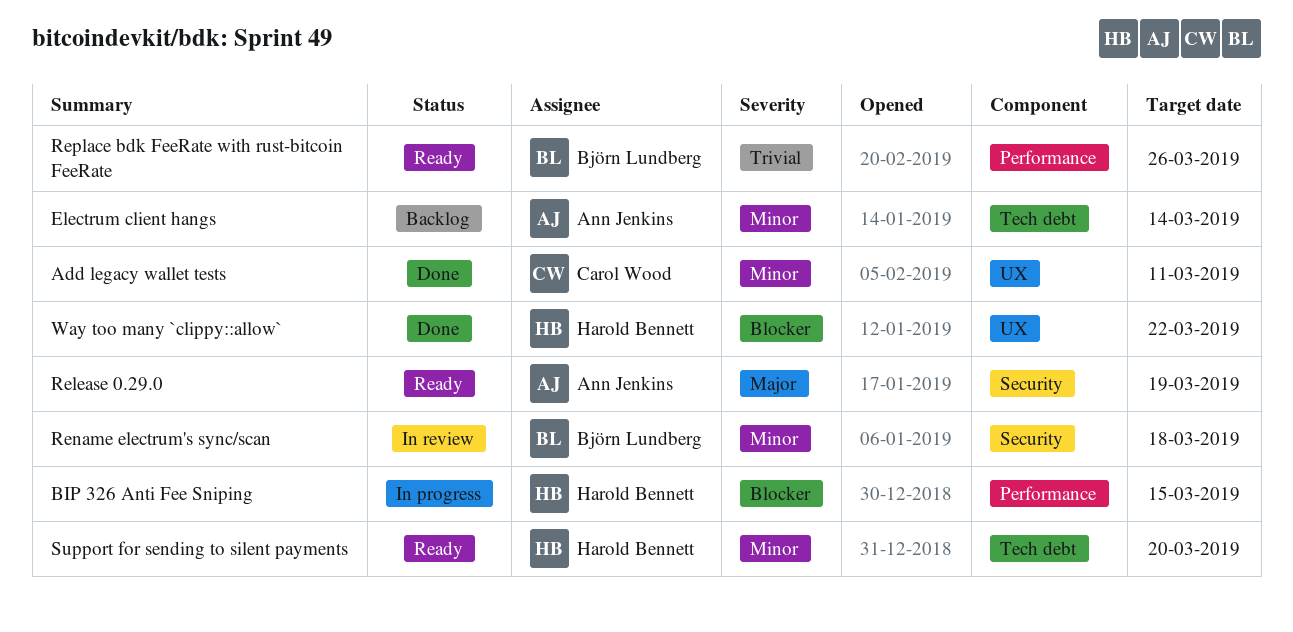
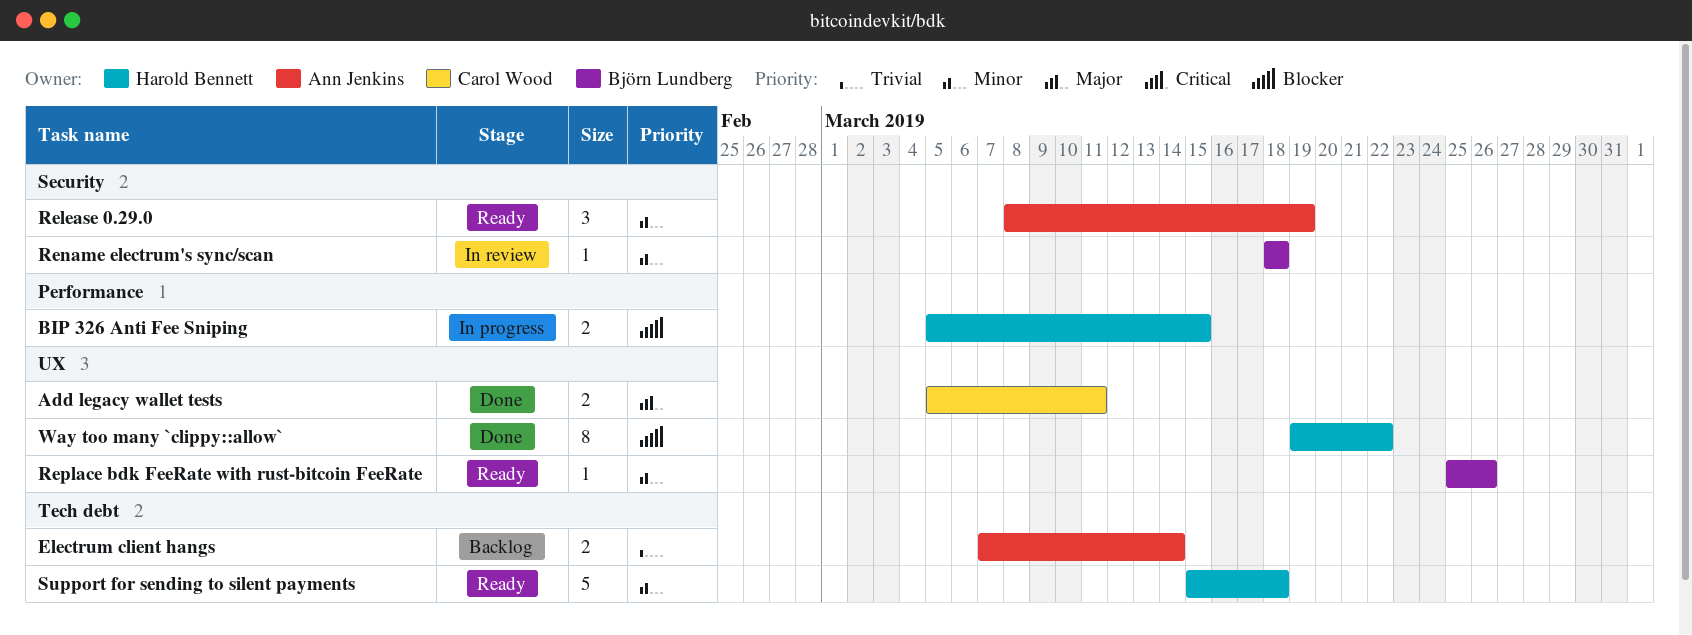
Add legacy wallet tests, priority: Minor -> Major
Electrum client hangs, priority: Minor -> Trivial
Release 0.29.0, priority: Major -> Minor
Replace bdk FeeRate with rust-bitcoin FeeRate, priority: Trivial -> Minor
Replace bdk FeeRate with rust-bitcoin FeeRate, label: Performance -> UX
Support for sending to silent payments, due: Mar 20 -> Mar 18

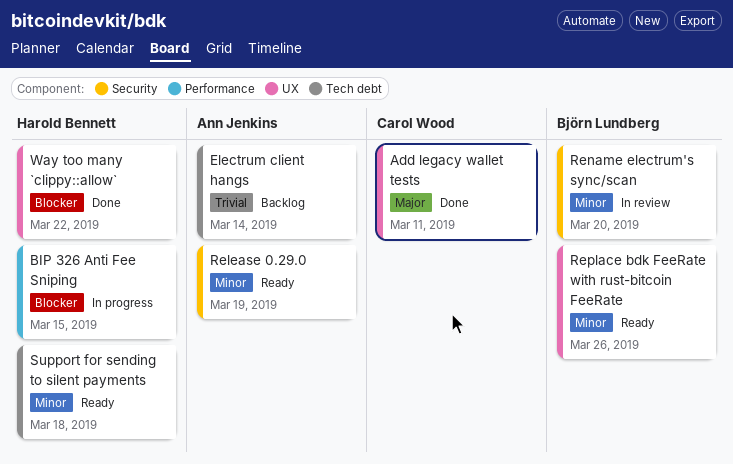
Rename electrum's sync/scan, due: Mar 18 -> Mar 20

